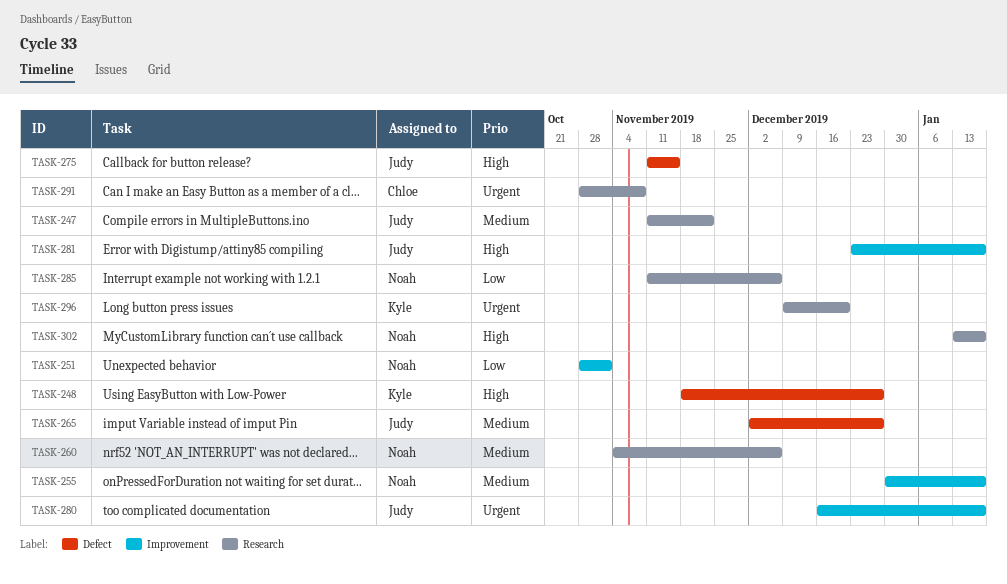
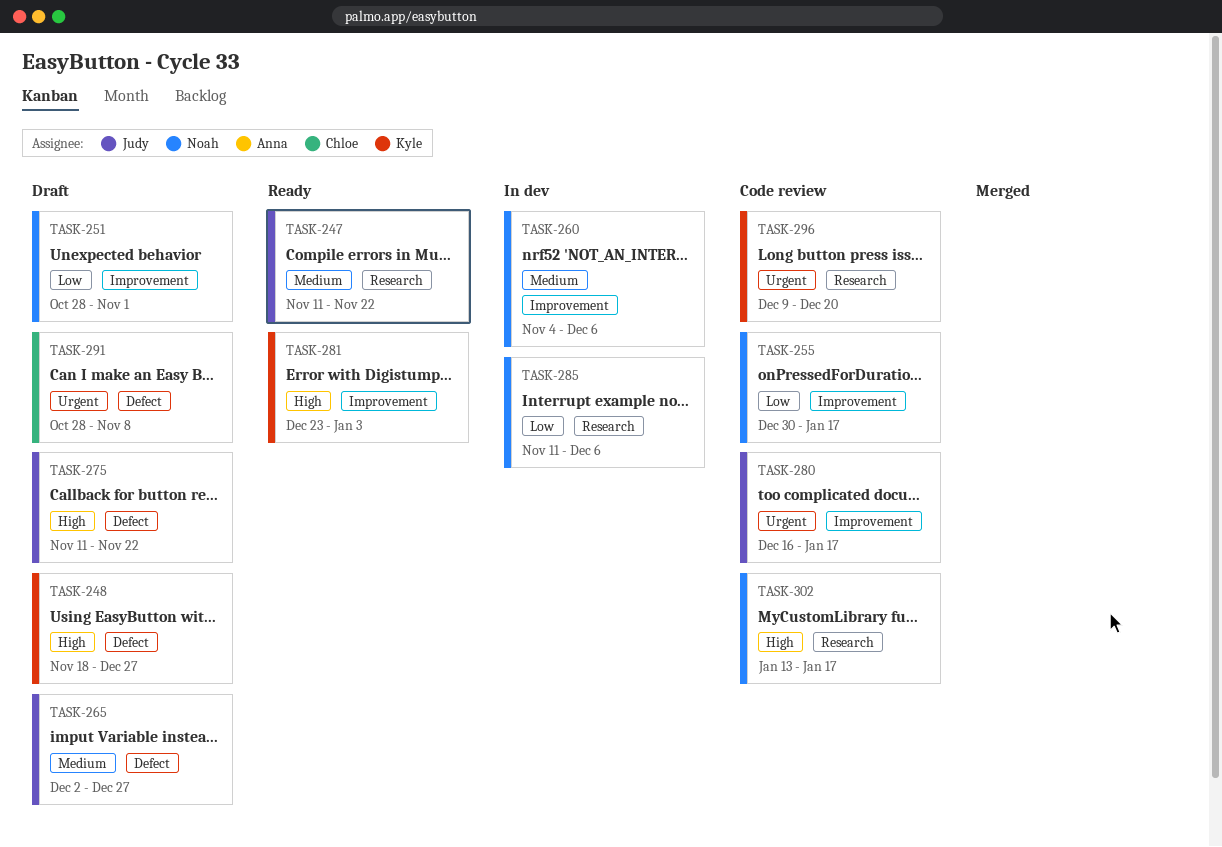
TASK-255, priority: Medium -> Low
TASK-260, label: Research -> Improvement
TASK-275, due: Nov 15 -> Nov 22
TASK-281, owner: Judy -> Kyle
TASK-281, due: Jan 17 -> Jan 3
TASK-291, label: Research -> Defect

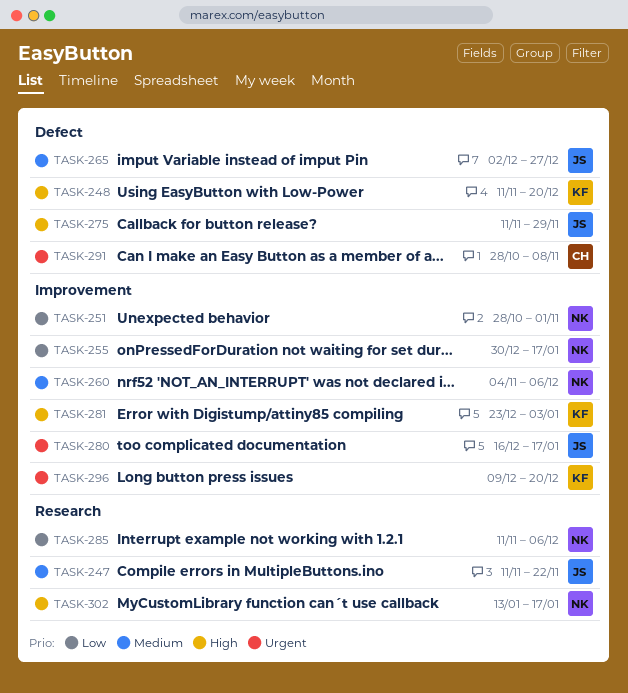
TASK-248, start: Nov 18 -> Nov 11
TASK-248, due: Dec 27 -> Dec 20
TASK-275, due: Nov 22 -> Nov 29
TASK-296, label: Research -> Improvement

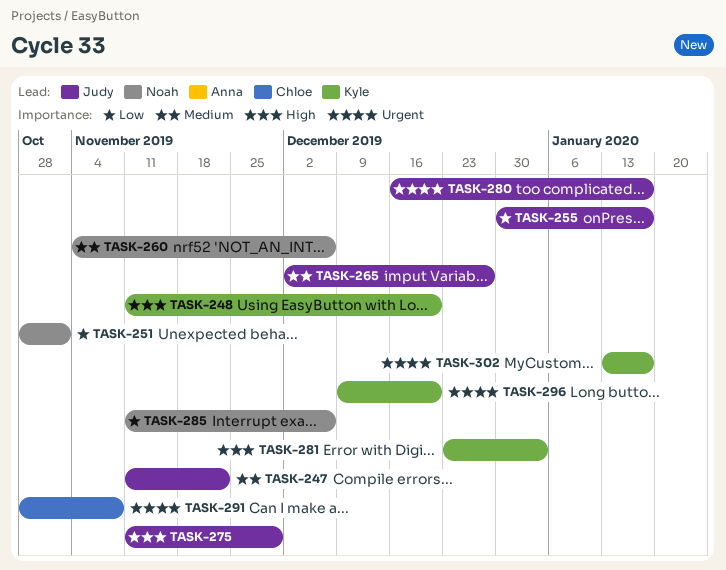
TASK-255, owner: Noah -> Judy
TASK-302, owner: Noah -> Kyle
TASK-302, priority: High -> Urgent

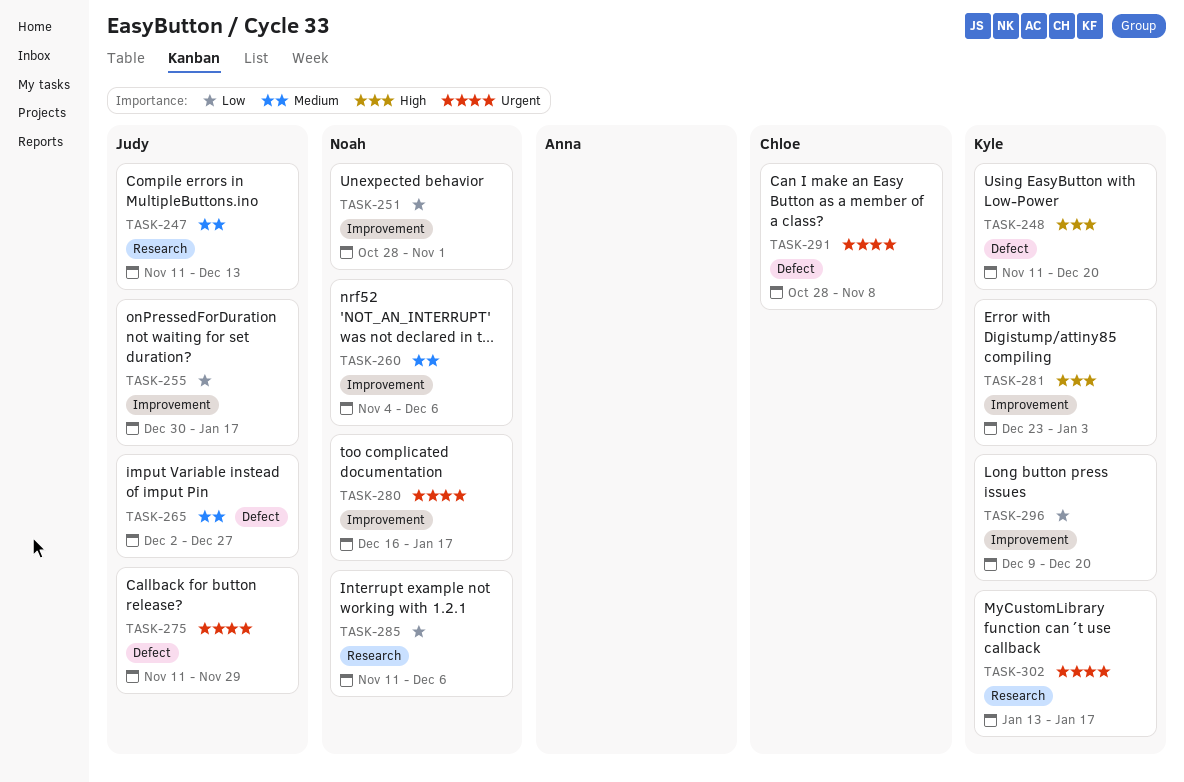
TASK-247, due: Nov 22 -> Dec 13
TASK-275, priority: High -> Urgent
TASK-280, owner: Judy -> Noah
TASK-296, priority: Urgent -> Low

